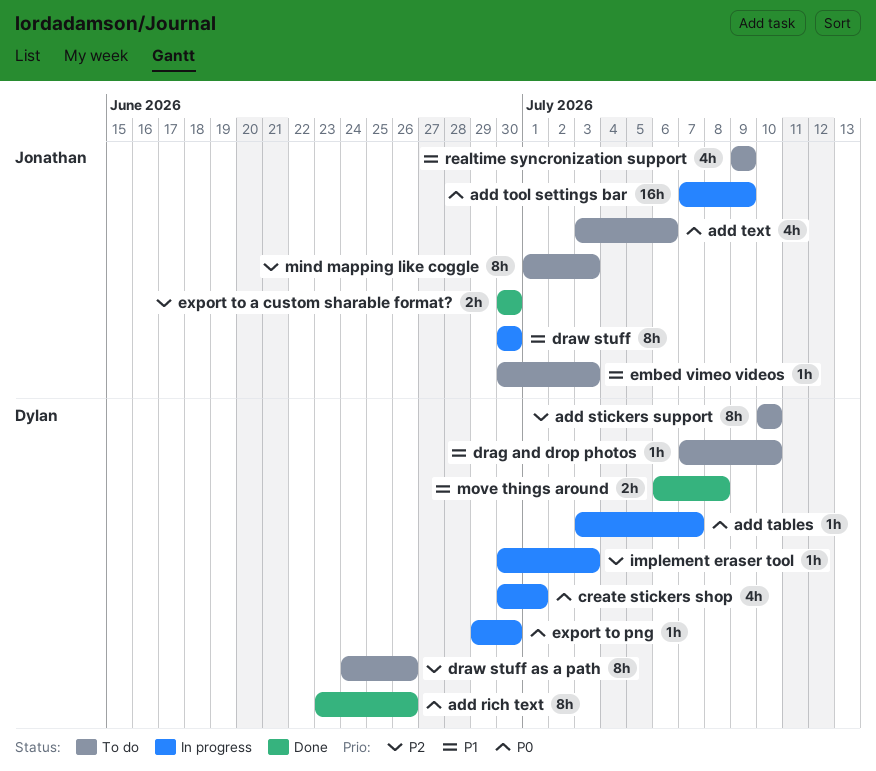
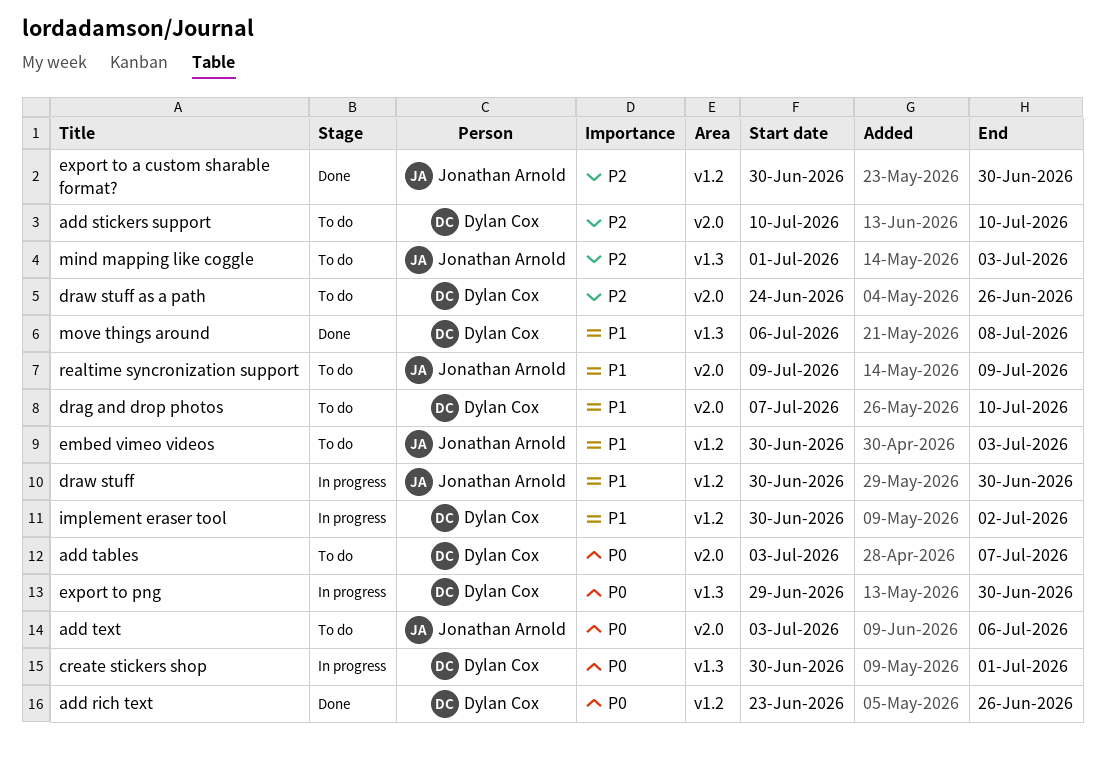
add tables, status: In progress -> To do
add tool settings bar: present -> none
implement eraser tool, priority: P2 -> P1
implement eraser tool, due: Jul 3 -> Jul 2

